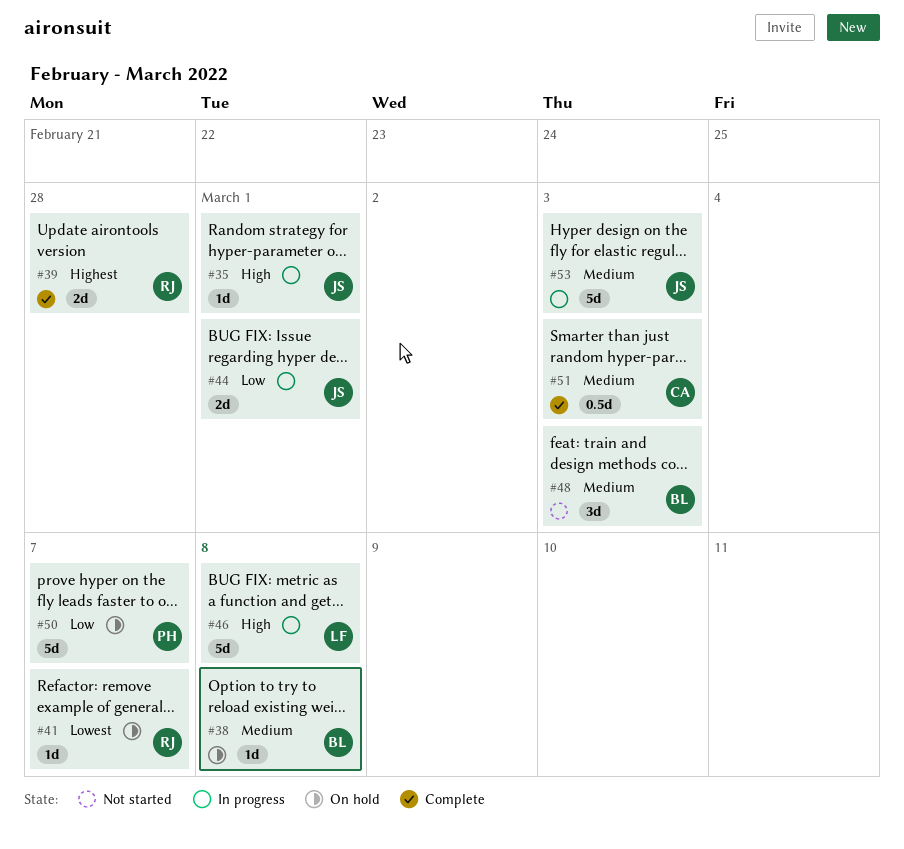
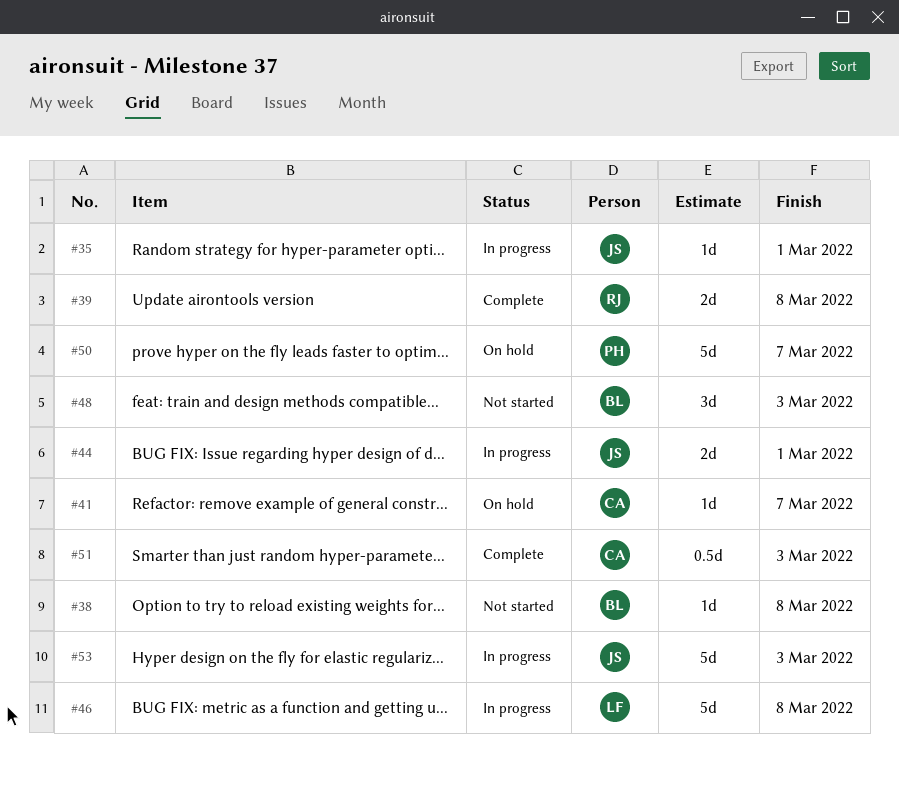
#38, status: On hold -> Not started
#39, due: Feb 28 -> Mar 8
#41, owner: RJ -> CA

